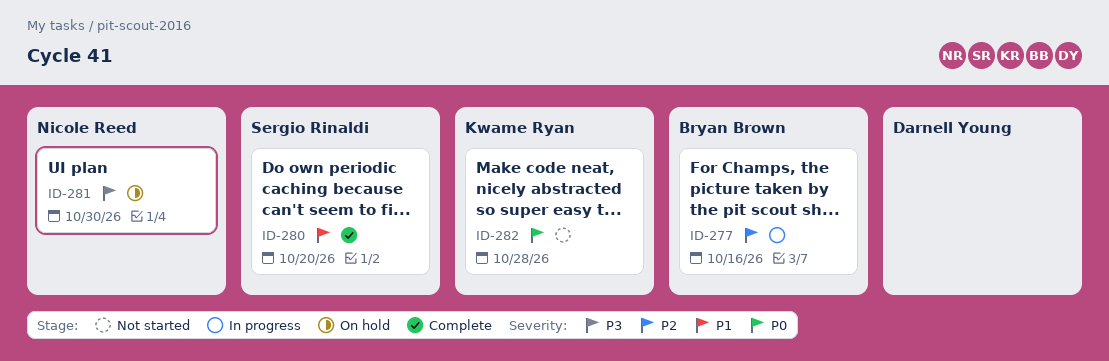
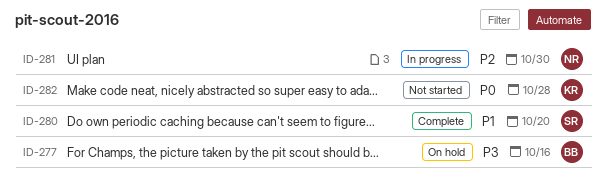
ID-277, status: In progress -> On hold
ID-277, priority: P2 -> P3
ID-281, status: On hold -> In progress
ID-281, priority: P3 -> P2

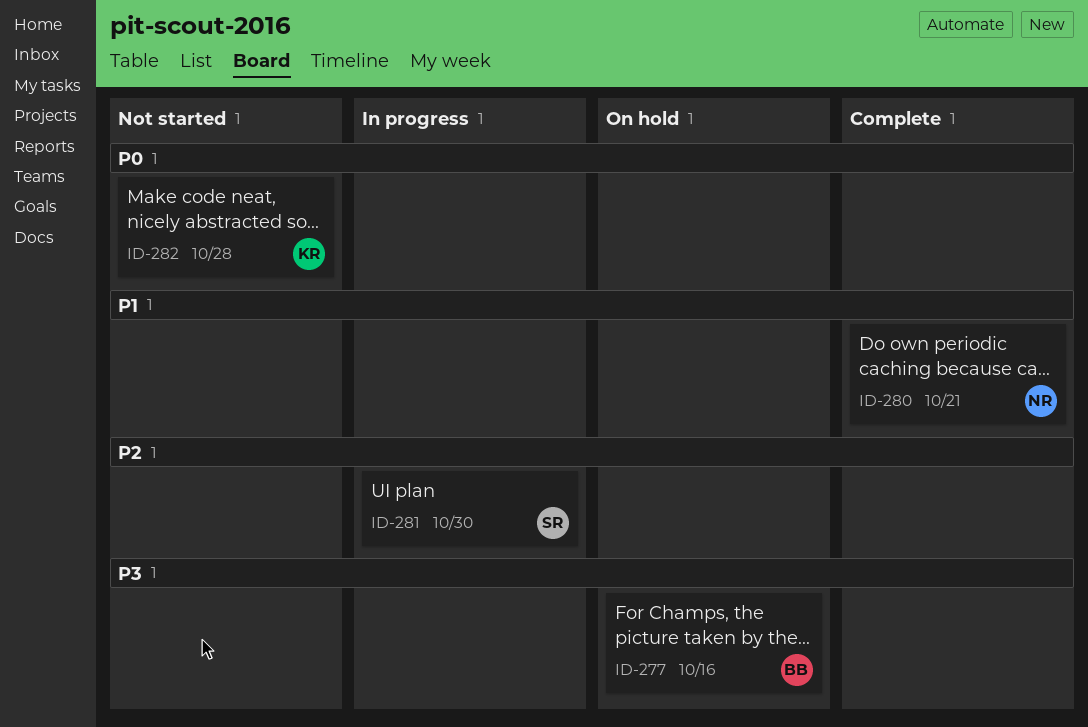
ID-280, owner: SR -> NR
ID-280, due: Oct 20 -> Oct 21
ID-281, owner: NR -> SR

